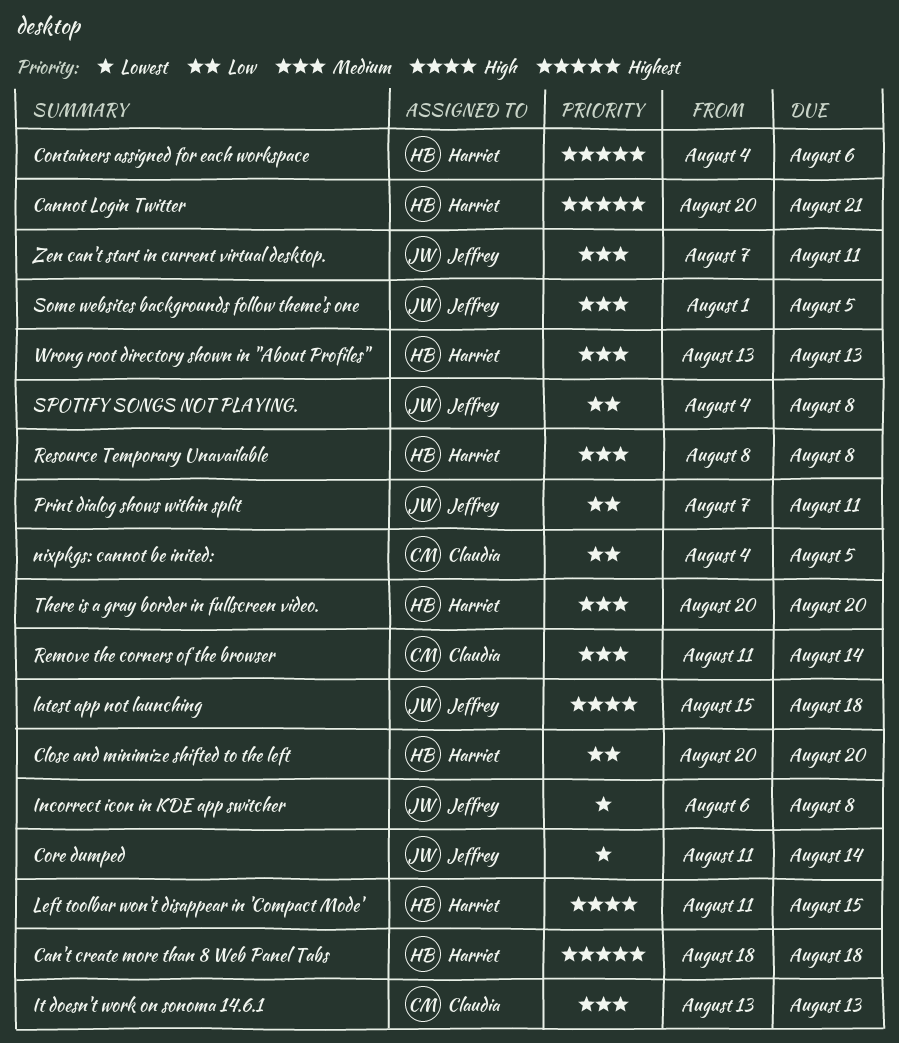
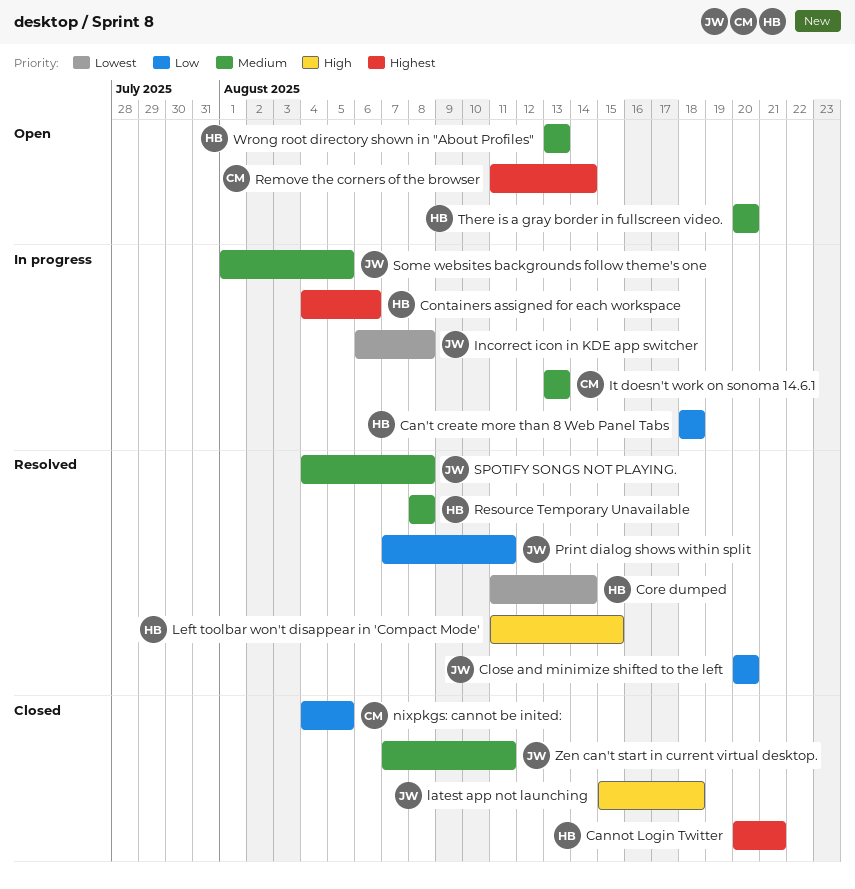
Can't create more than 8 Web Panel Tabs, priority: Highest -> Low
Close and minimize shifted to the left, owner: Harriet -> Jeffrey
Core dumped, owner: Jeffrey -> Harriet
Remove the corners of the browser, priority: Medium -> Highest
SPOTIFY SONGS NOT PLAYING., priority: Low -> Medium

